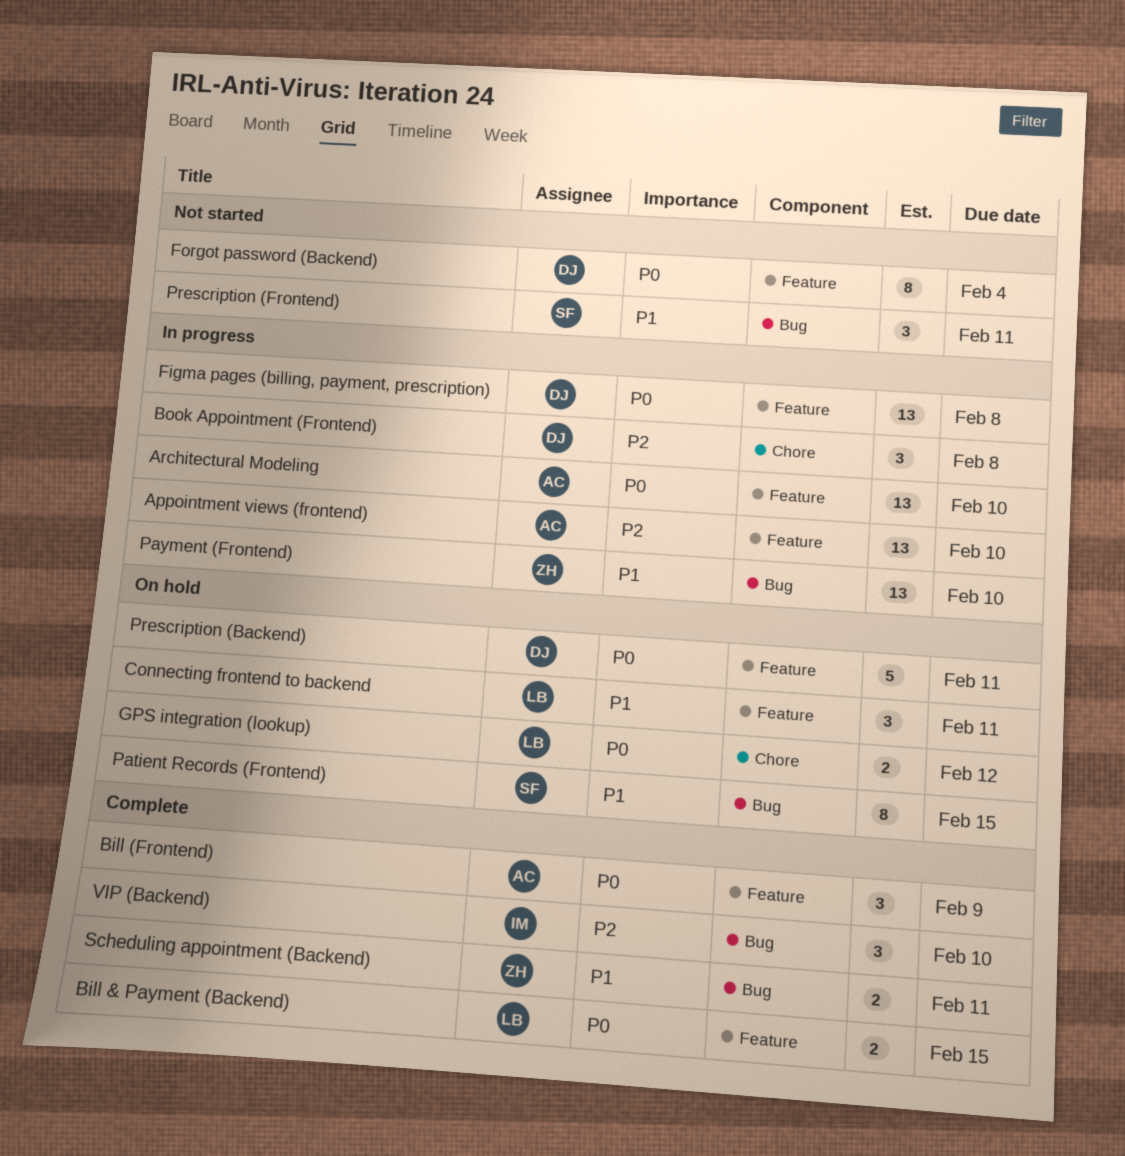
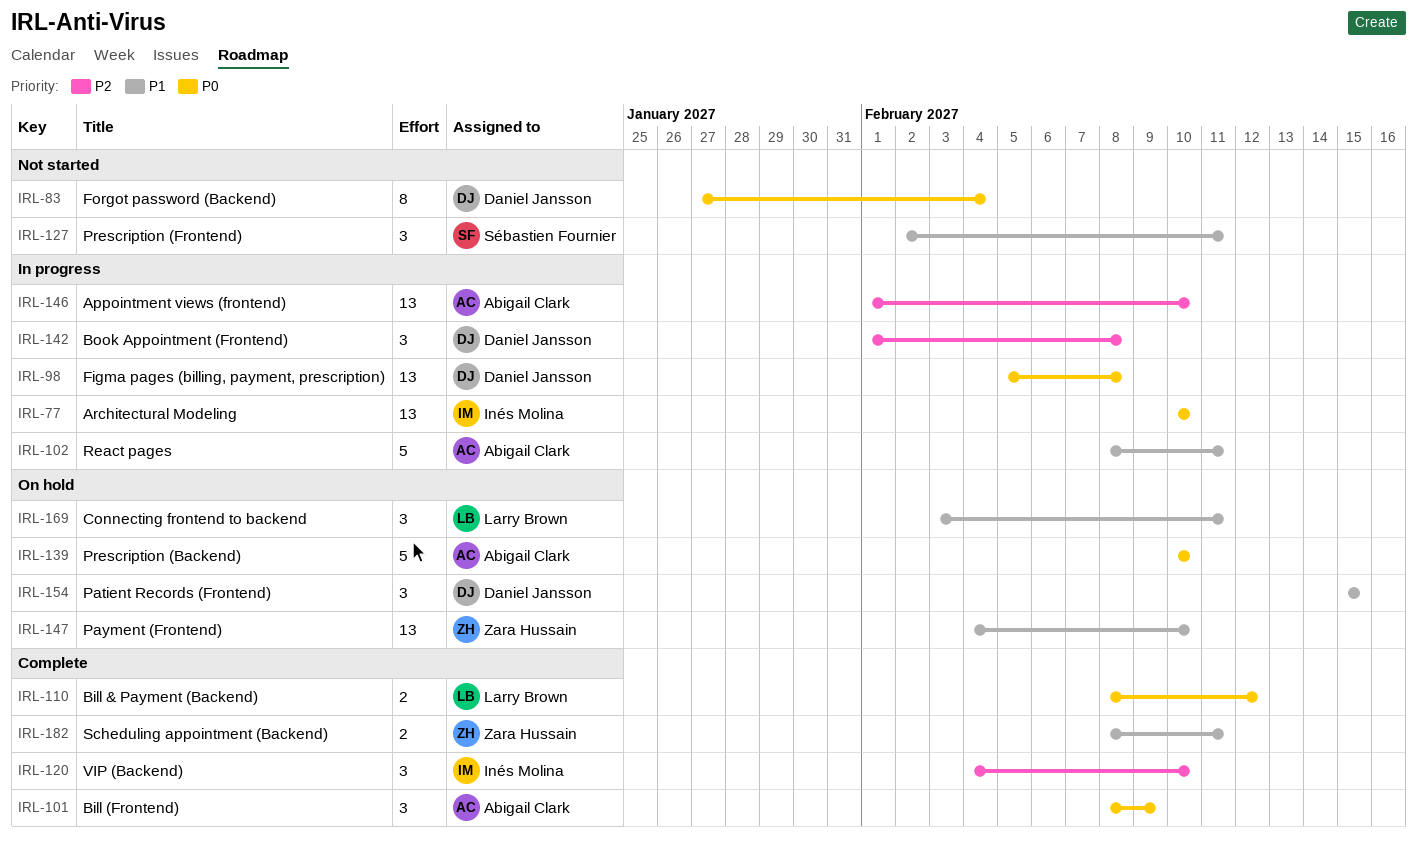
Architectural Modeling, owner: Abigail Clark -> Inés Molina
Bill & Payment (Backend), due: Feb 15 -> Feb 12
GPS integration (lookup): present -> none
Patient Records (Frontend), owner: Sébastien Fournier -> Daniel Jansson
Patient Records (Frontend), estimate: 8 -> 3
Payment (Frontend), status: In progress -> On hold
Prescription (Backend), owner: Daniel Jansson -> Abigail Clark
Prescription (Backend), due: Feb 11 -> Feb 10
React pages: none -> present

